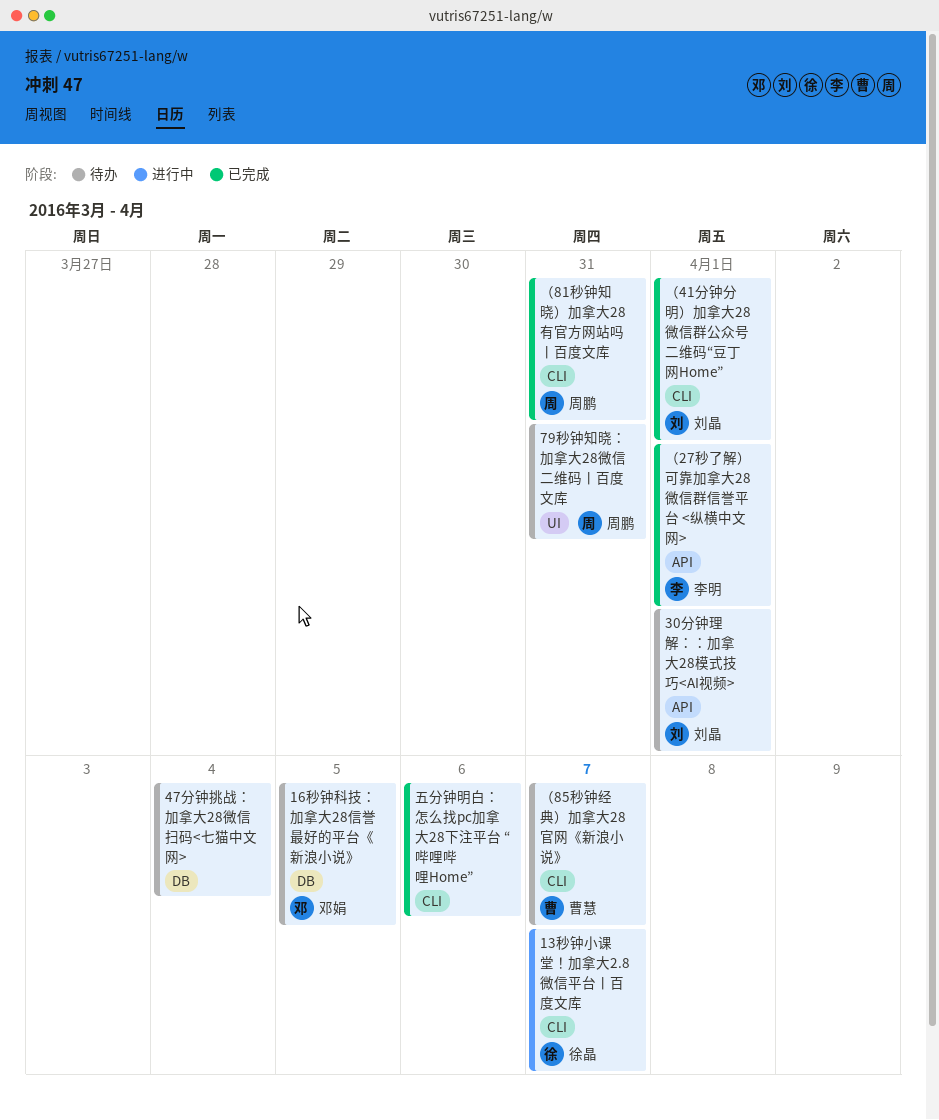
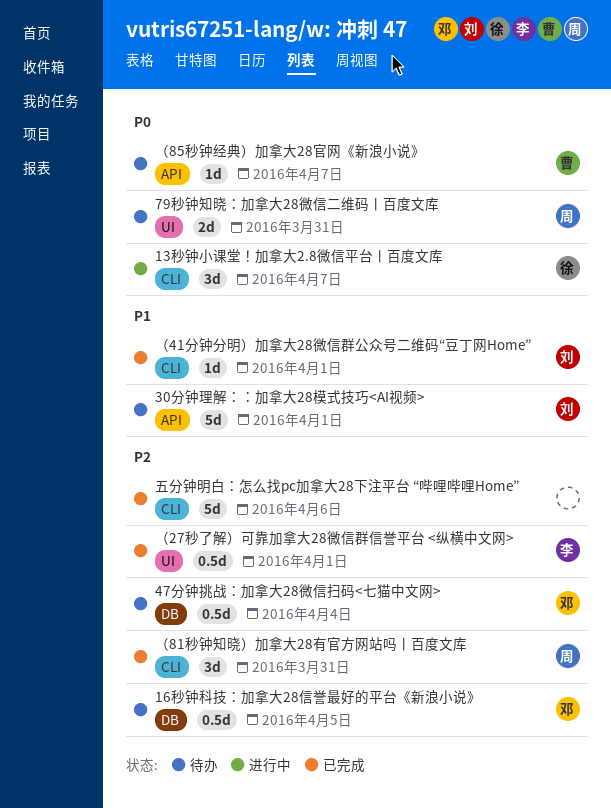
47分钟挑战：加拿大28微信扫码<七猫中文网>, owner: none -> 邓娟
（27秒了解）可靠加拿大28微信群信誉平台 <纵横中文网>, label: API -> UI
（85秒钟经典）加拿大28官网《新浪小说》, label: CLI -> API

